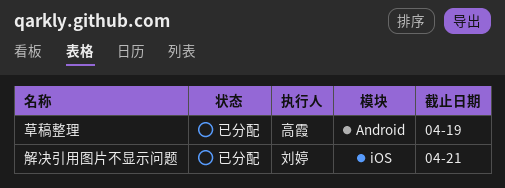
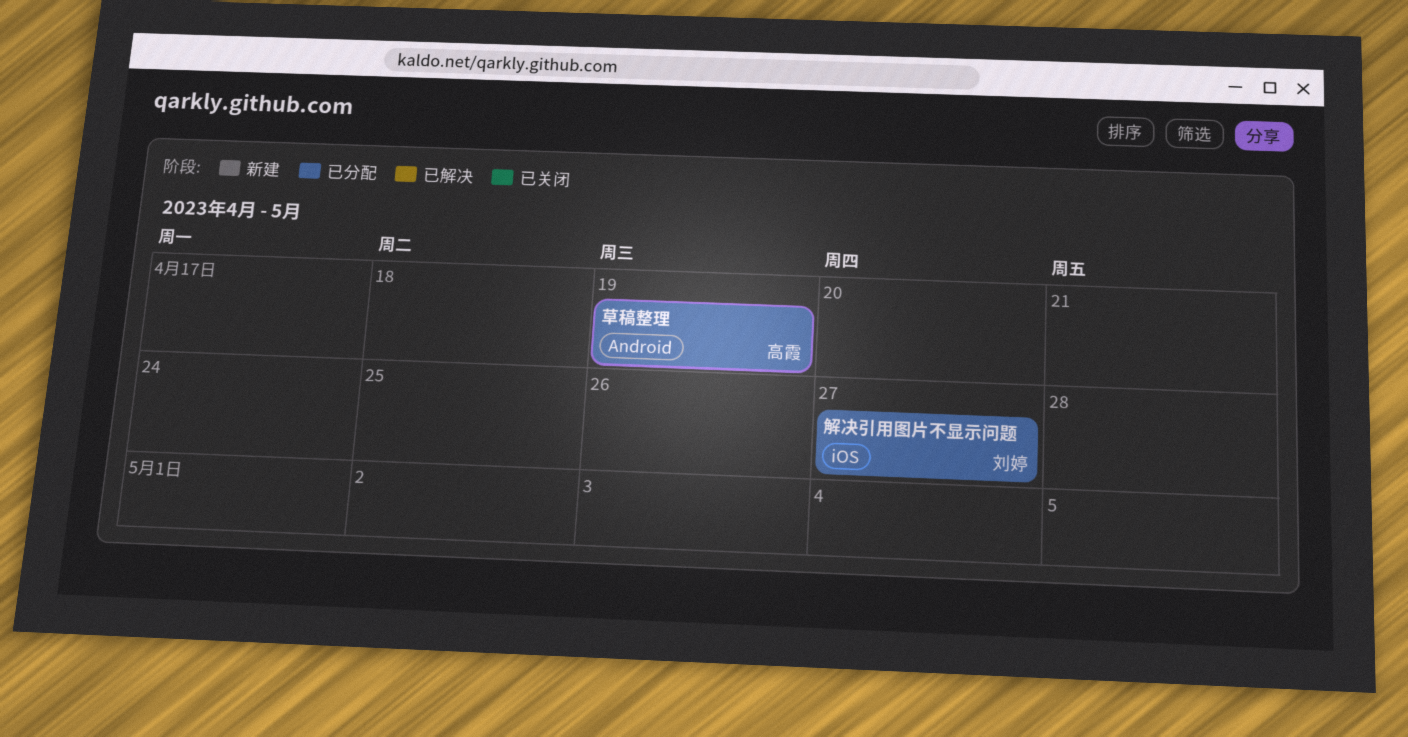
解决引用图片不显示问题, due: Apr 21 -> Apr 27

